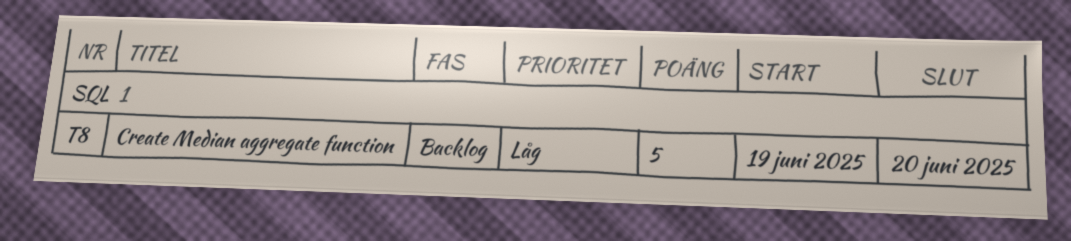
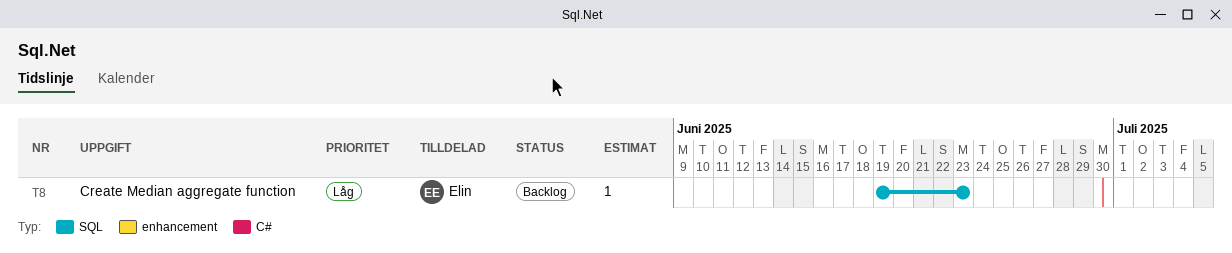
T8, estimate: 5 -> 1
T8, due: Jun 20 -> Jun 23

